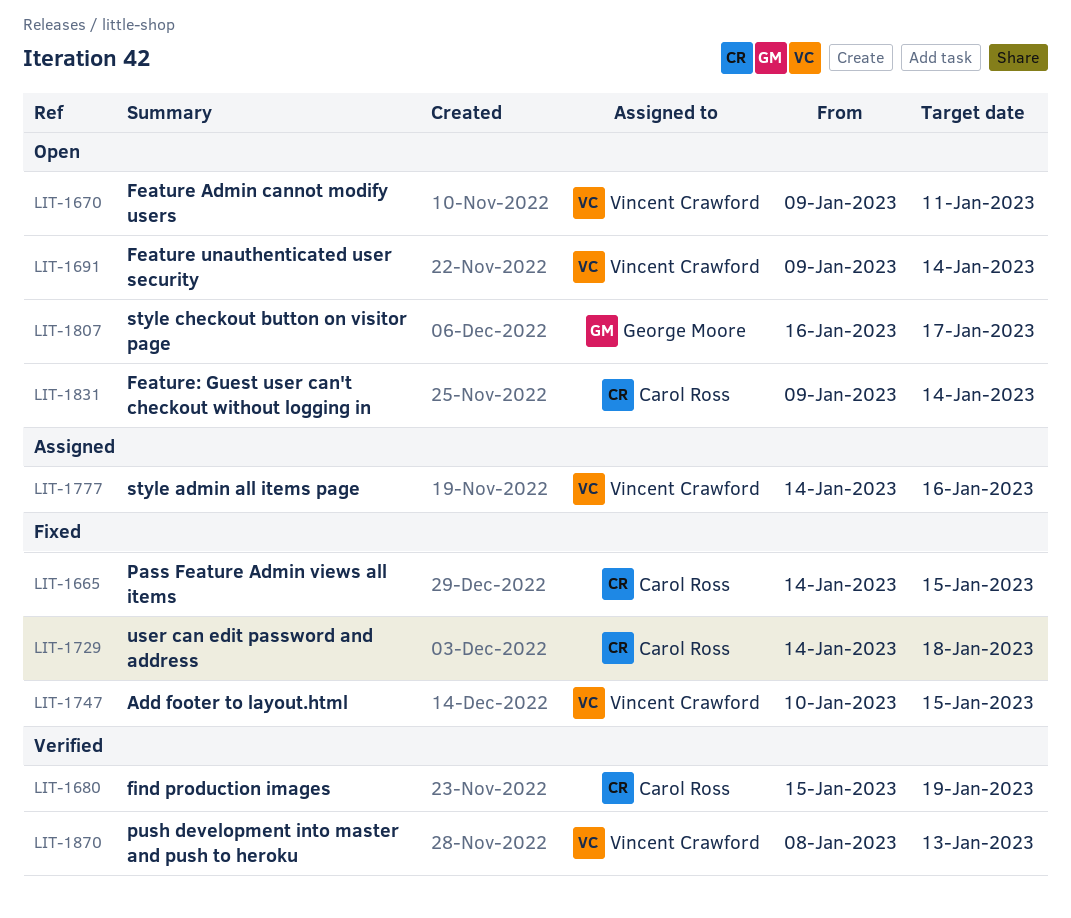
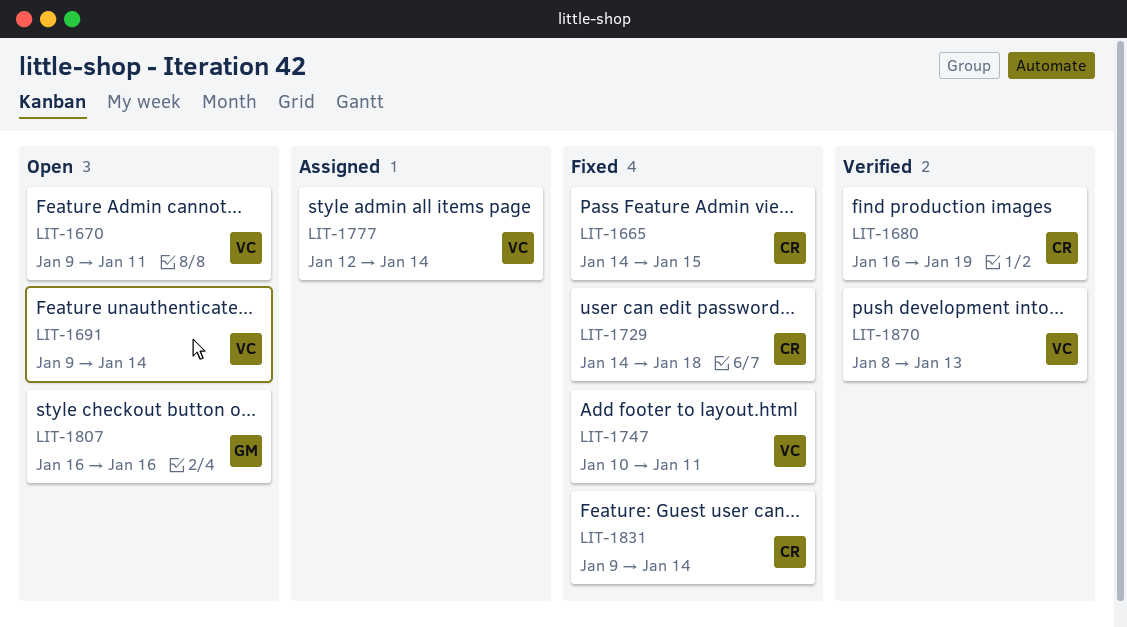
LIT-1680, start: Jan 15 -> Jan 16
LIT-1747, due: Jan 15 -> Jan 11
LIT-1777, start: Jan 14 -> Jan 12
LIT-1777, due: Jan 16 -> Jan 14
LIT-1807, due: Jan 17 -> Jan 16
LIT-1831, status: Open -> Fixed

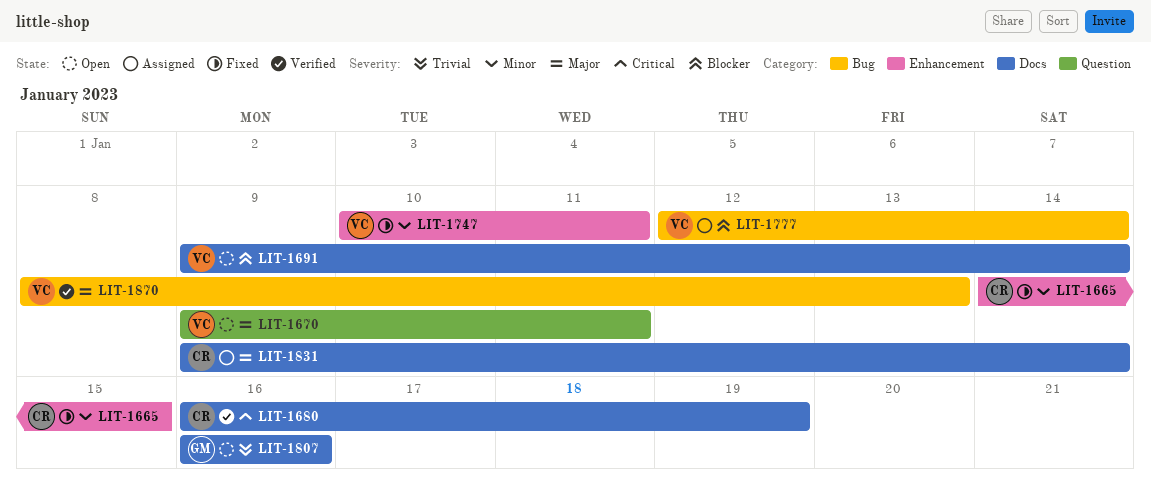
LIT-1729: present -> none
LIT-1831, status: Fixed -> Assigned

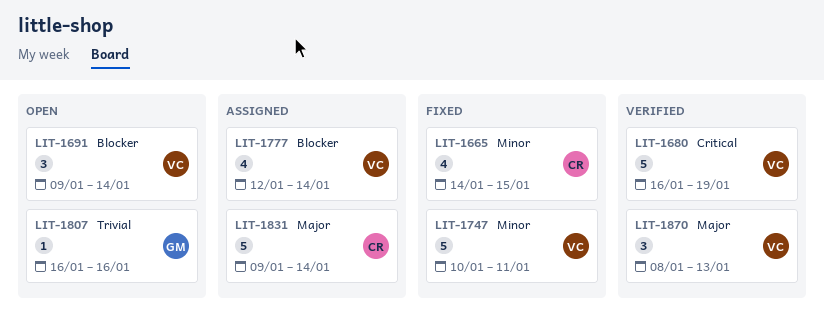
LIT-1670: present -> none
LIT-1680, owner: CR -> VC

